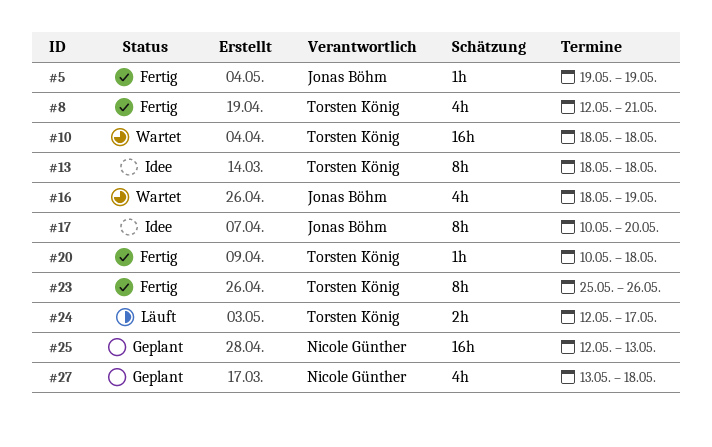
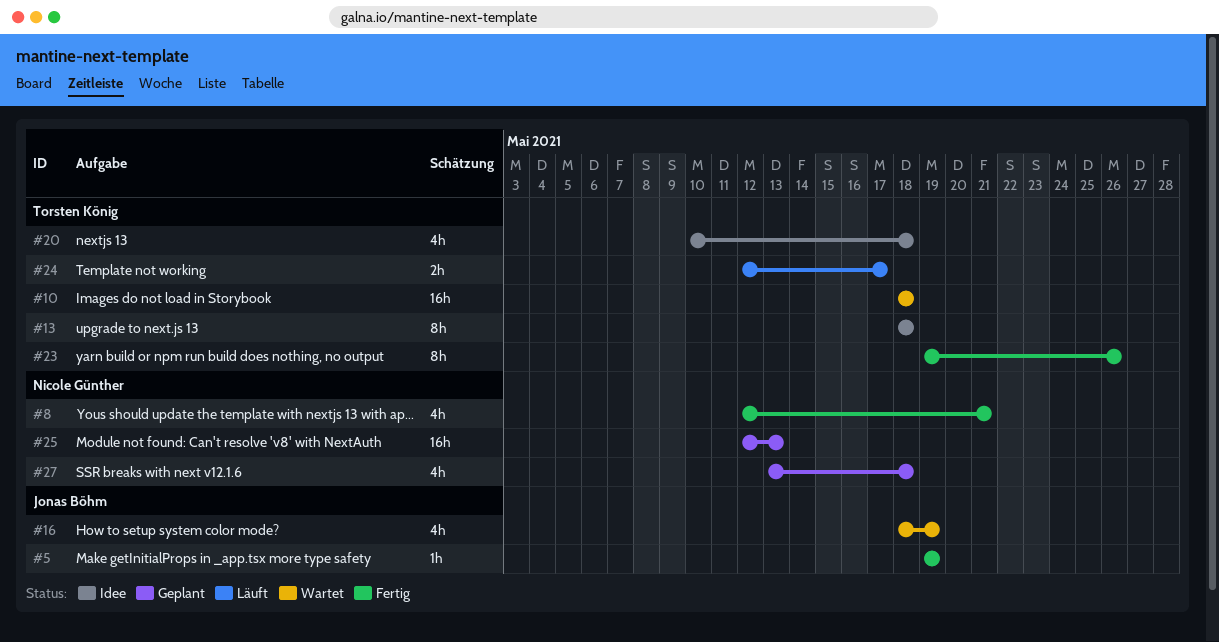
#8, owner: Torsten König -> Nicole Günther
#17: present -> none
#20, status: Fertig -> Idee
#20, estimate: 1h -> 4h
#23, start: May 25 -> May 19

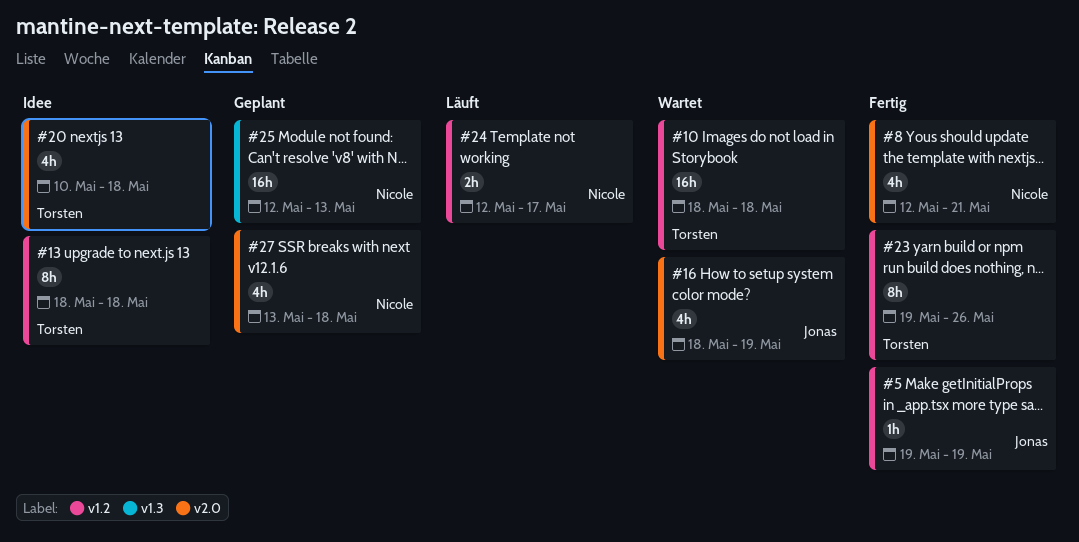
#24, owner: Torsten König -> Nicole Günther

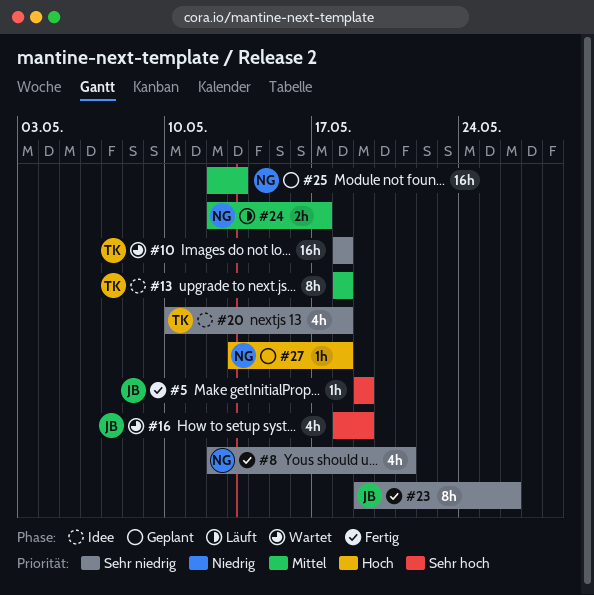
#23, owner: Torsten -> Jonas
#27, estimate: 4h -> 1h

